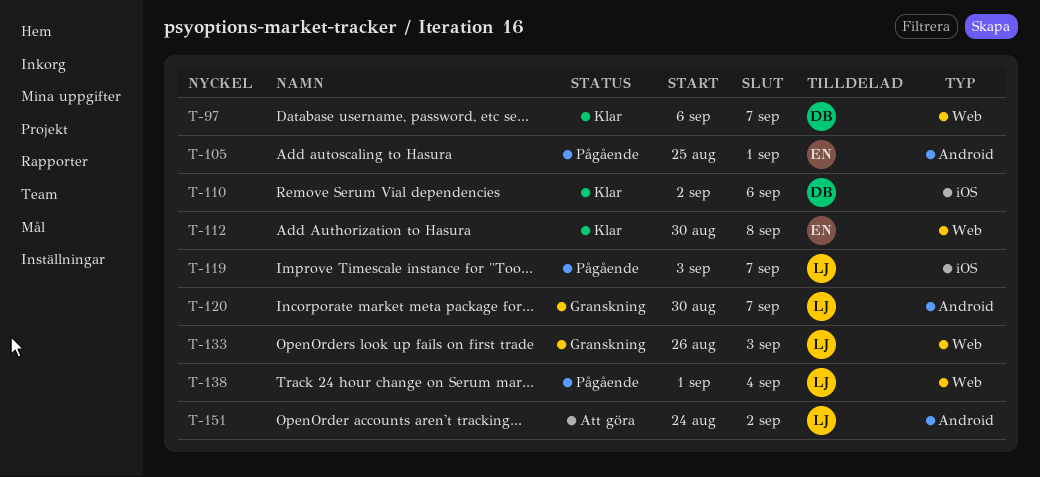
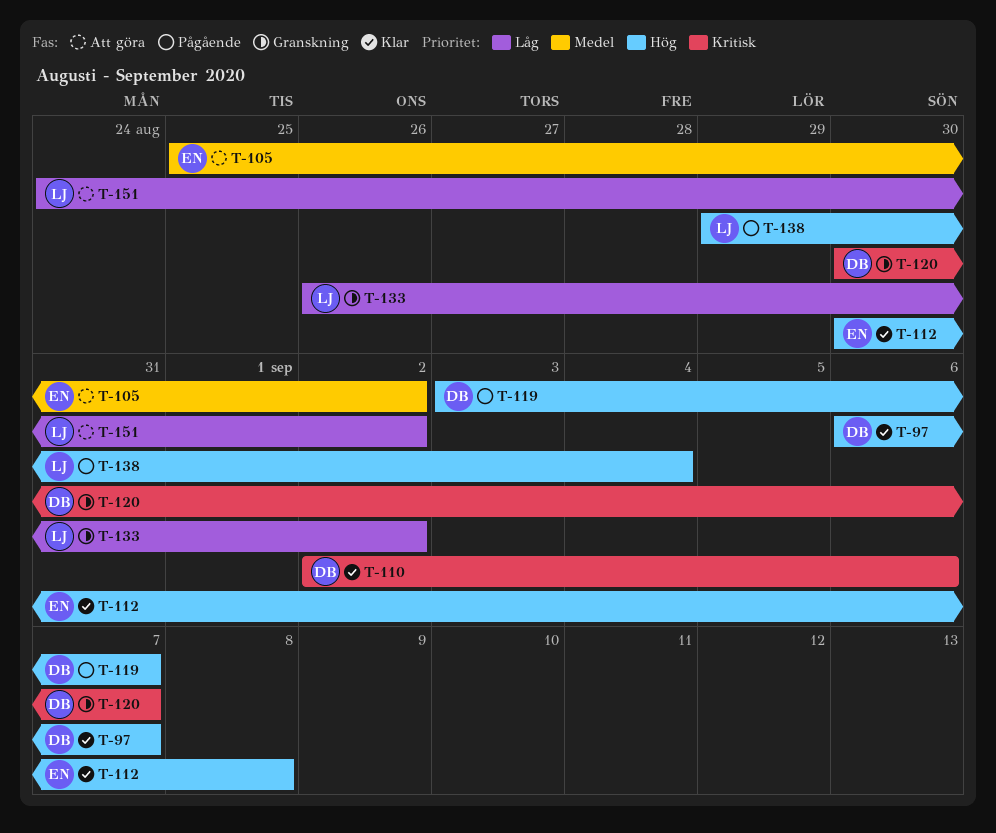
T-105, status: Pågående -> Att göra
T-105, due: Sep 1 -> Sep 2
T-119, owner: LJ -> DB
T-120, owner: LJ -> DB
T-133, due: Sep 3 -> Sep 2
T-138, start: Sep 1 -> Aug 29

